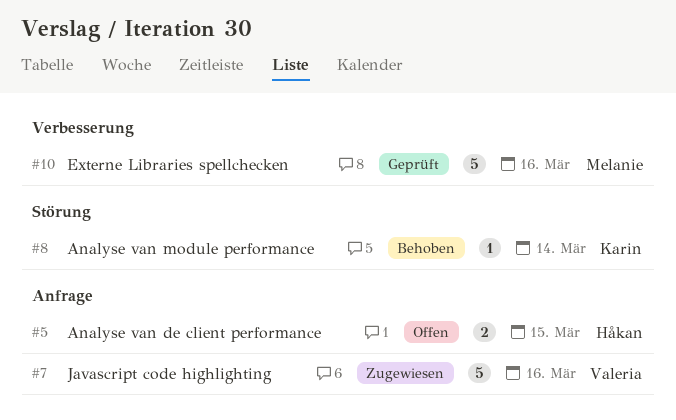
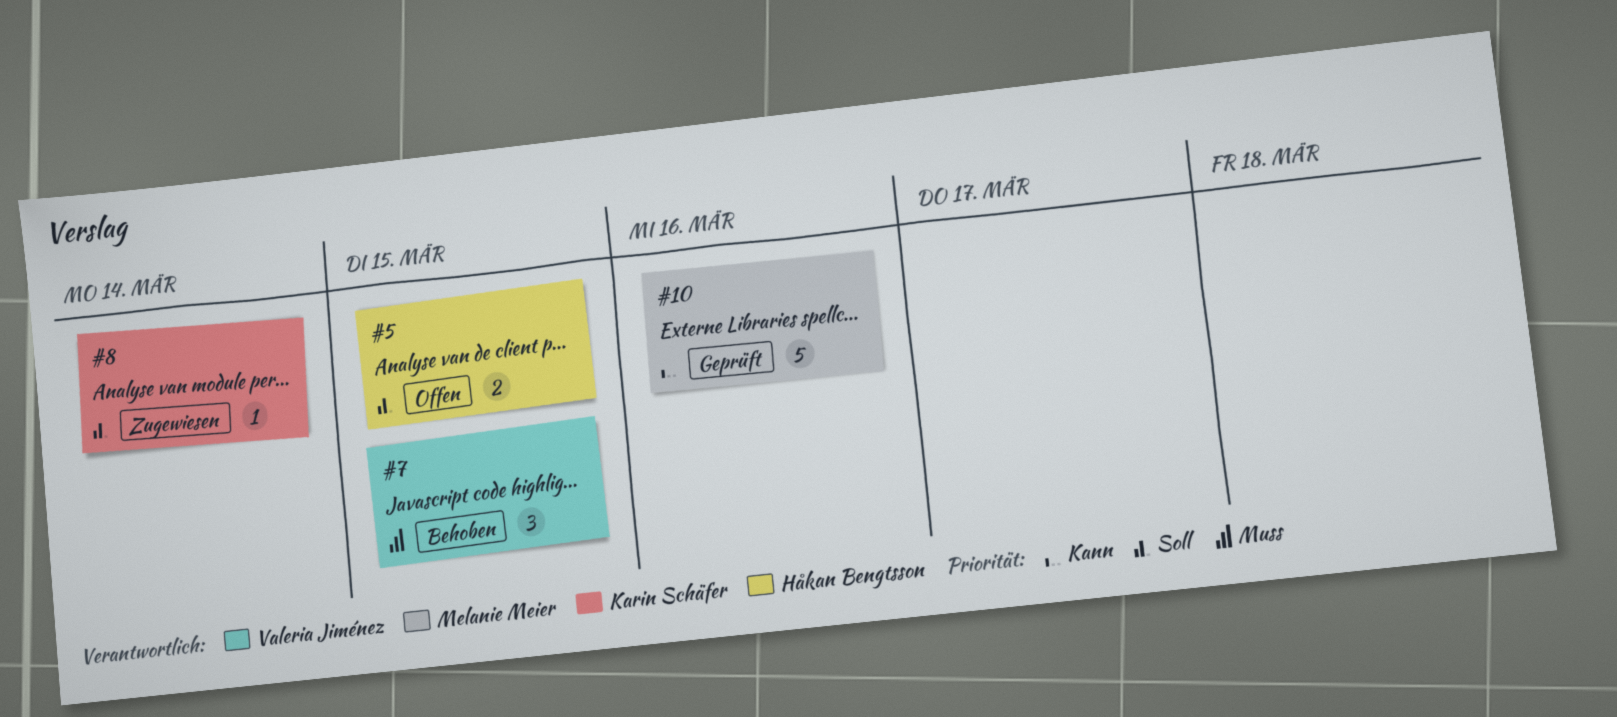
#7, status: Zugewiesen -> Behoben
#7, estimate: 5 -> 3
#7, due: Mar 16 -> Mar 15
#8, status: Behoben -> Zugewiesen

